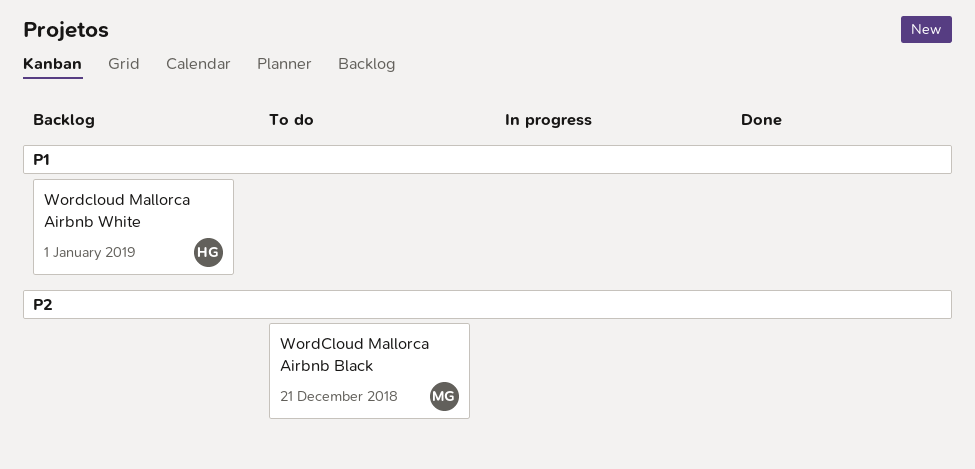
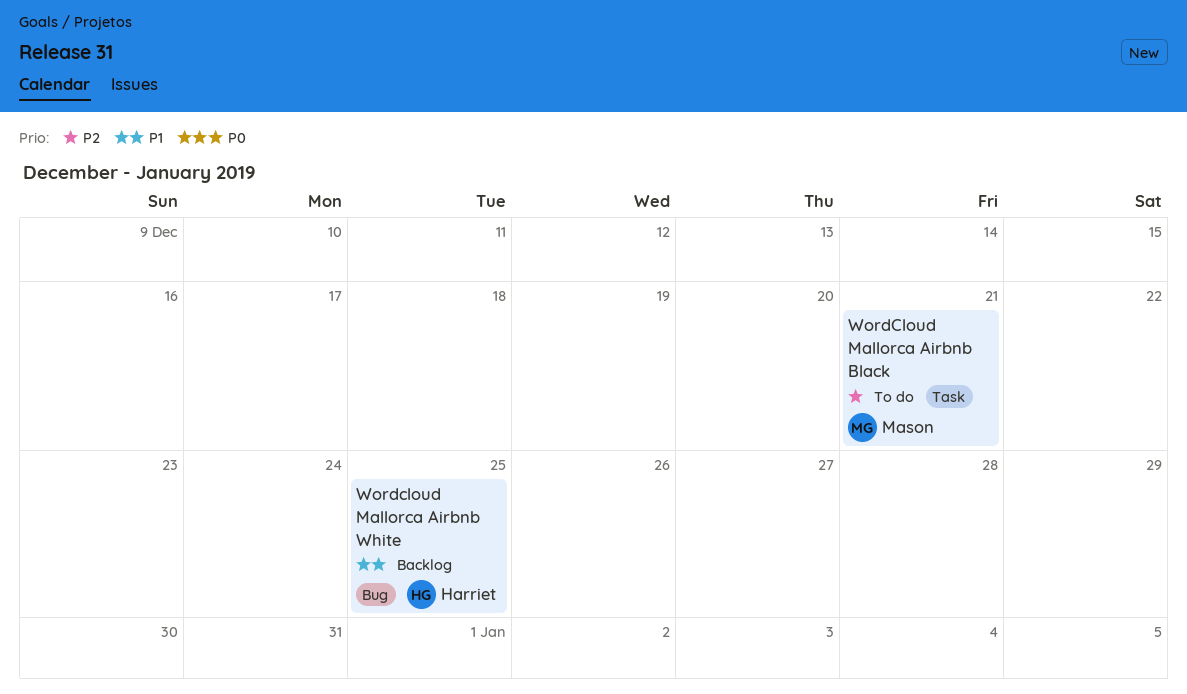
Wordcloud Mallorca Airbnb White, due: Jan 1 -> Dec 25

